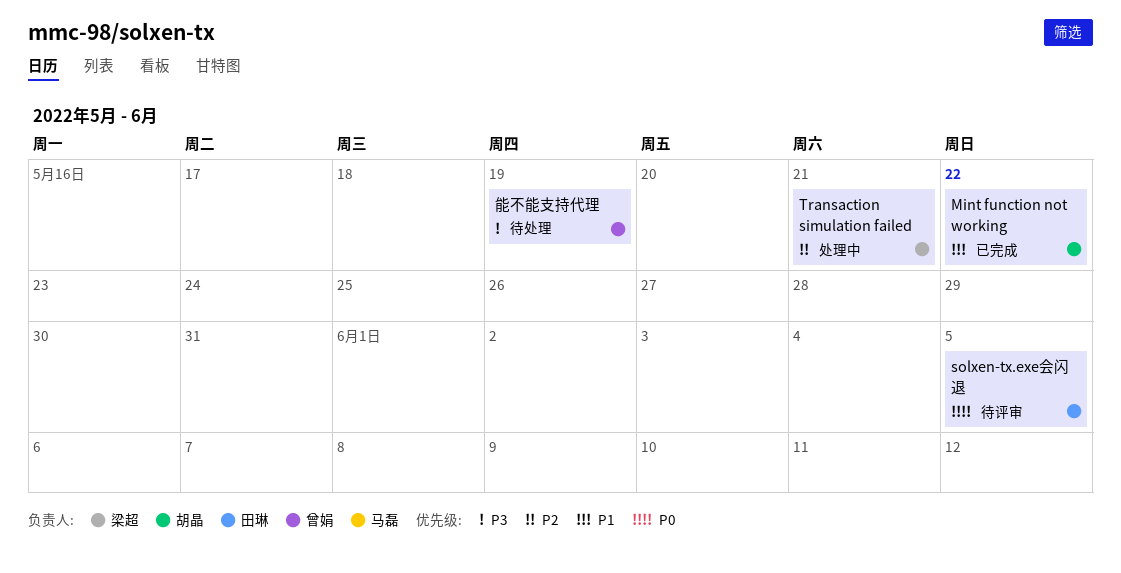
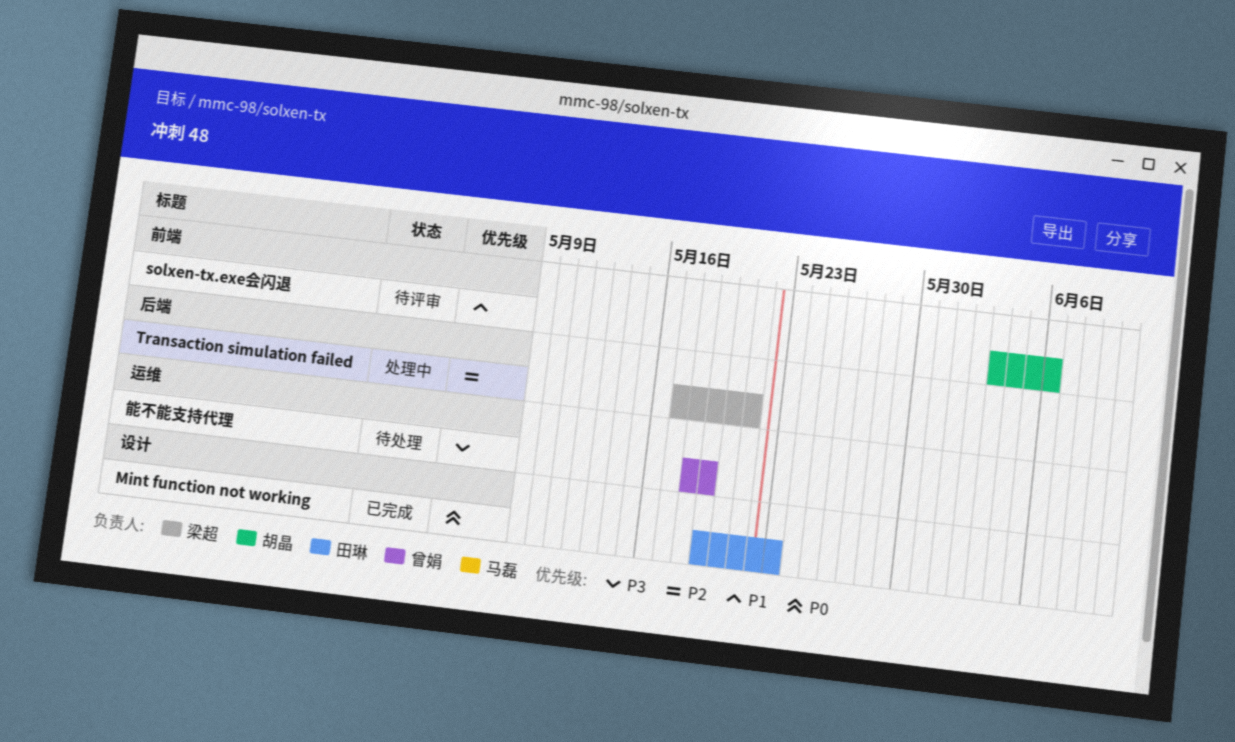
Mint function not working, owner: 胡晶 -> 田琳
Mint function not working, priority: P1 -> P0
Mint function not working, due: May 22 -> May 23
solxen-tx.exe会闪退, owner: 田琳 -> 胡晶
solxen-tx.exe会闪退, priority: P0 -> P1
solxen-tx.exe会闪退, due: Jun 5 -> Jun 6

